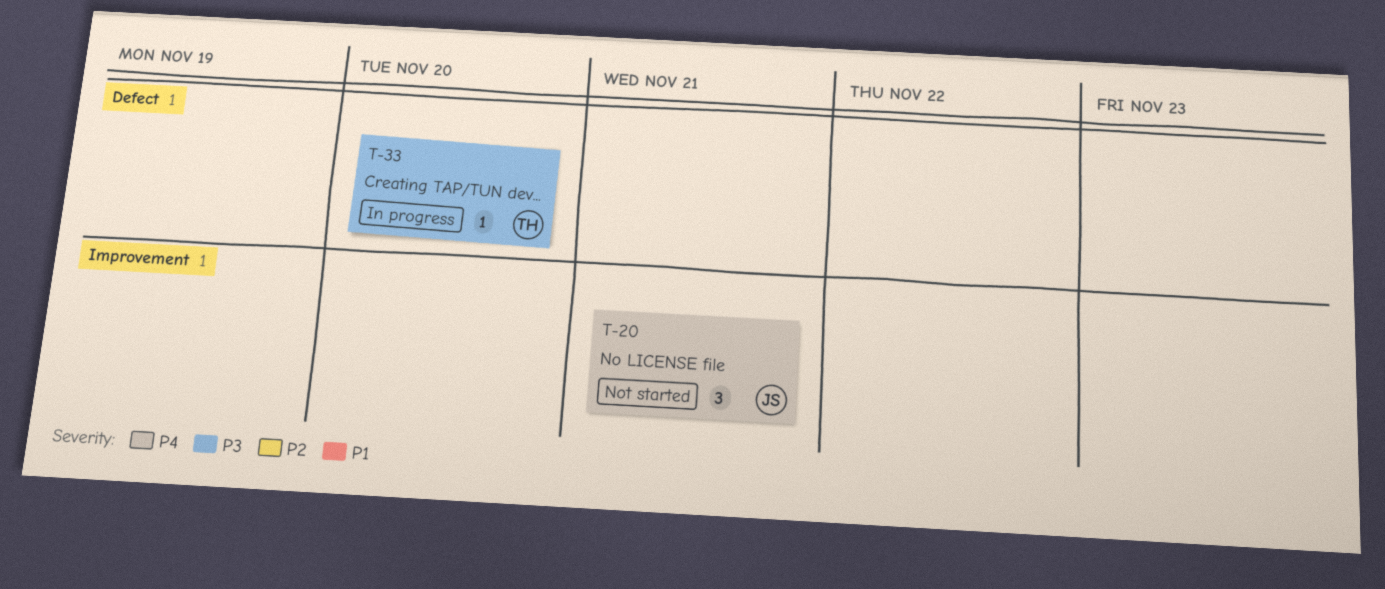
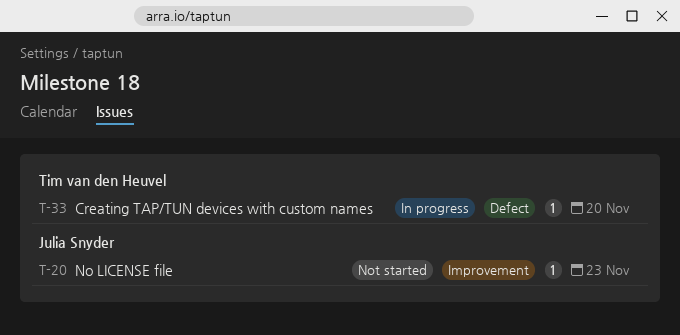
T-20, estimate: 3 -> 1
T-20, due: Nov 21 -> Nov 23

